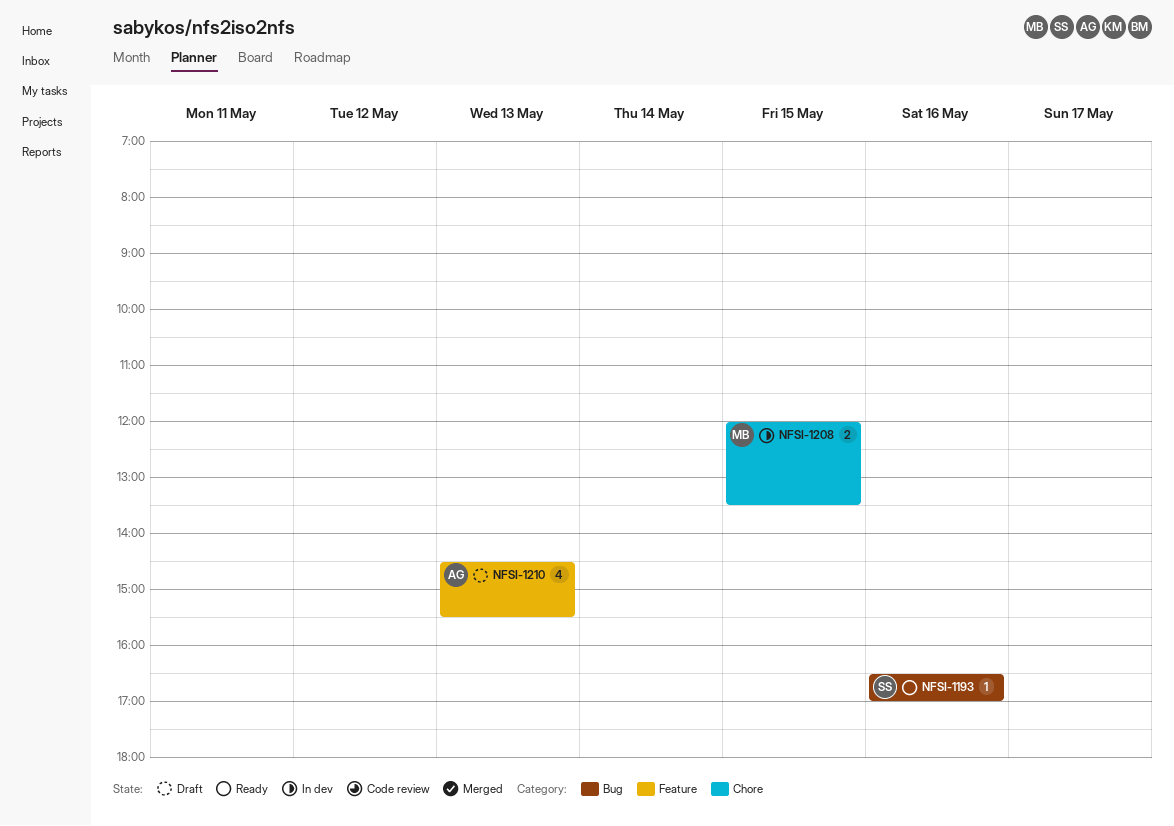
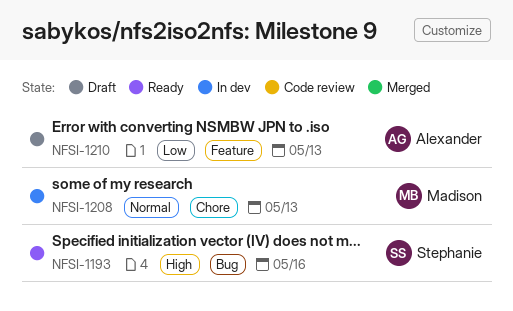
NFSI-1208, day: May 15 -> May 13

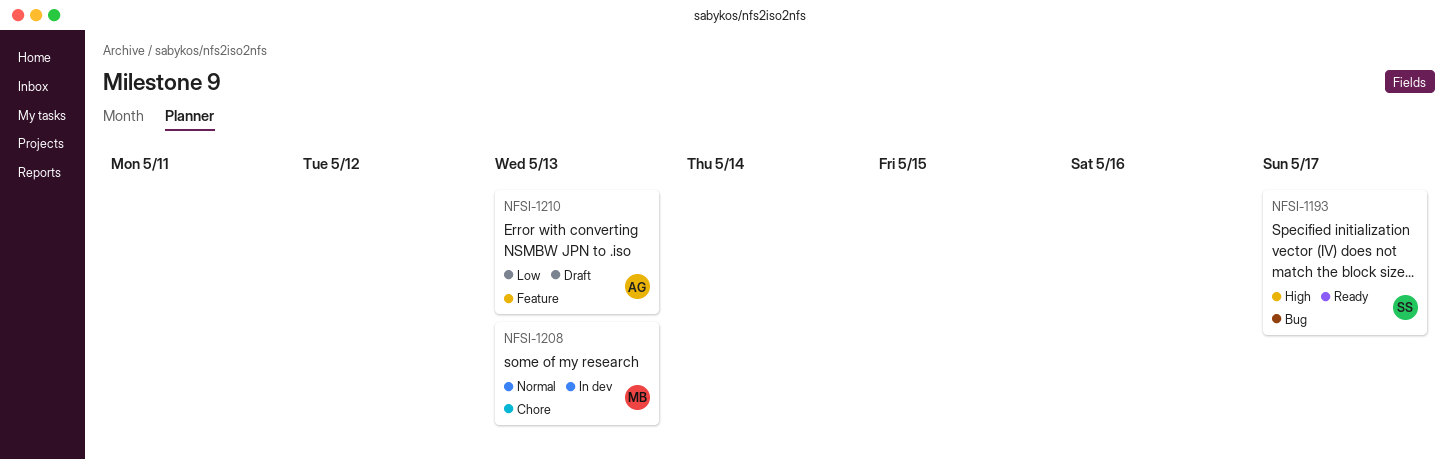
NFSI-1193, day: May 16 -> May 17

